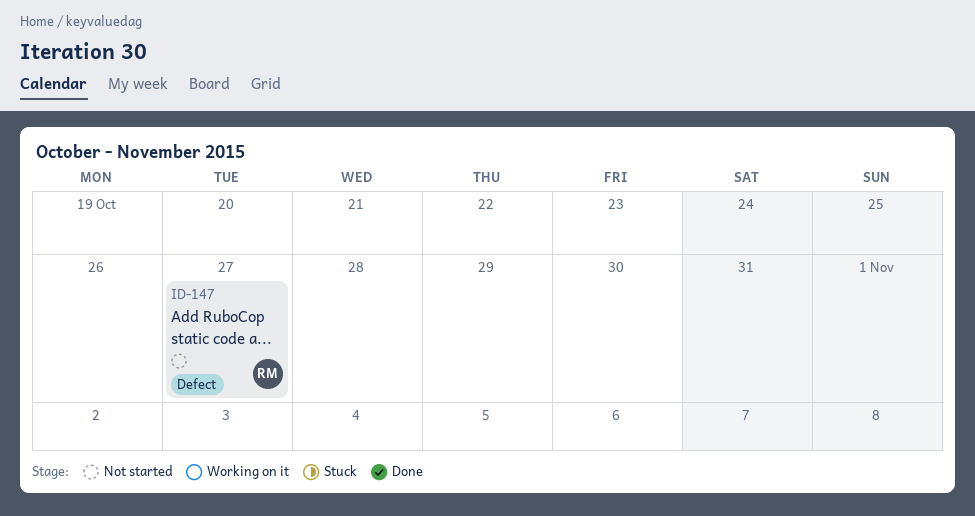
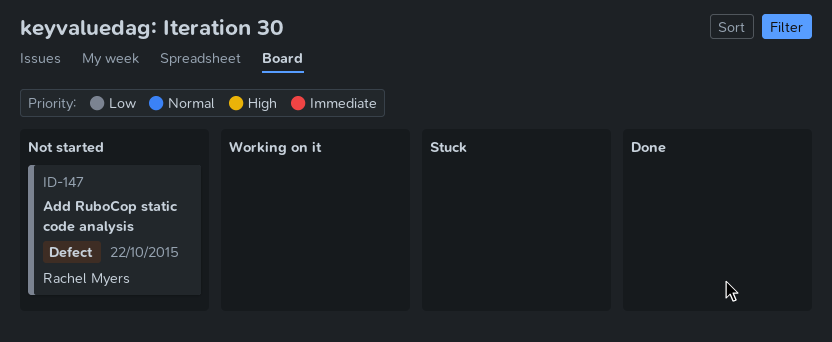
ID-147, due: Oct 27 -> Oct 22

